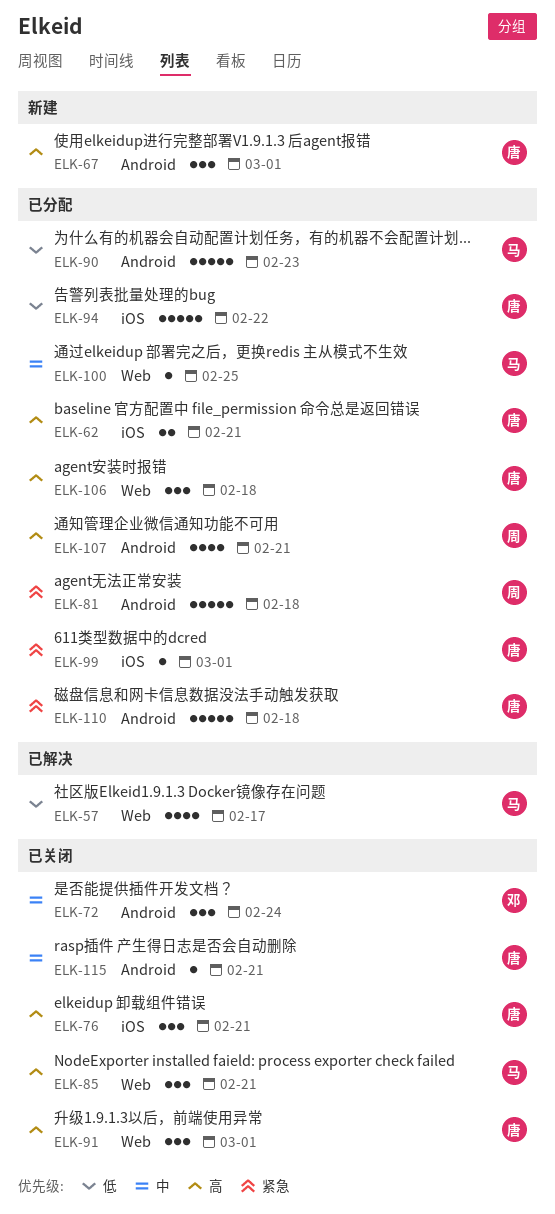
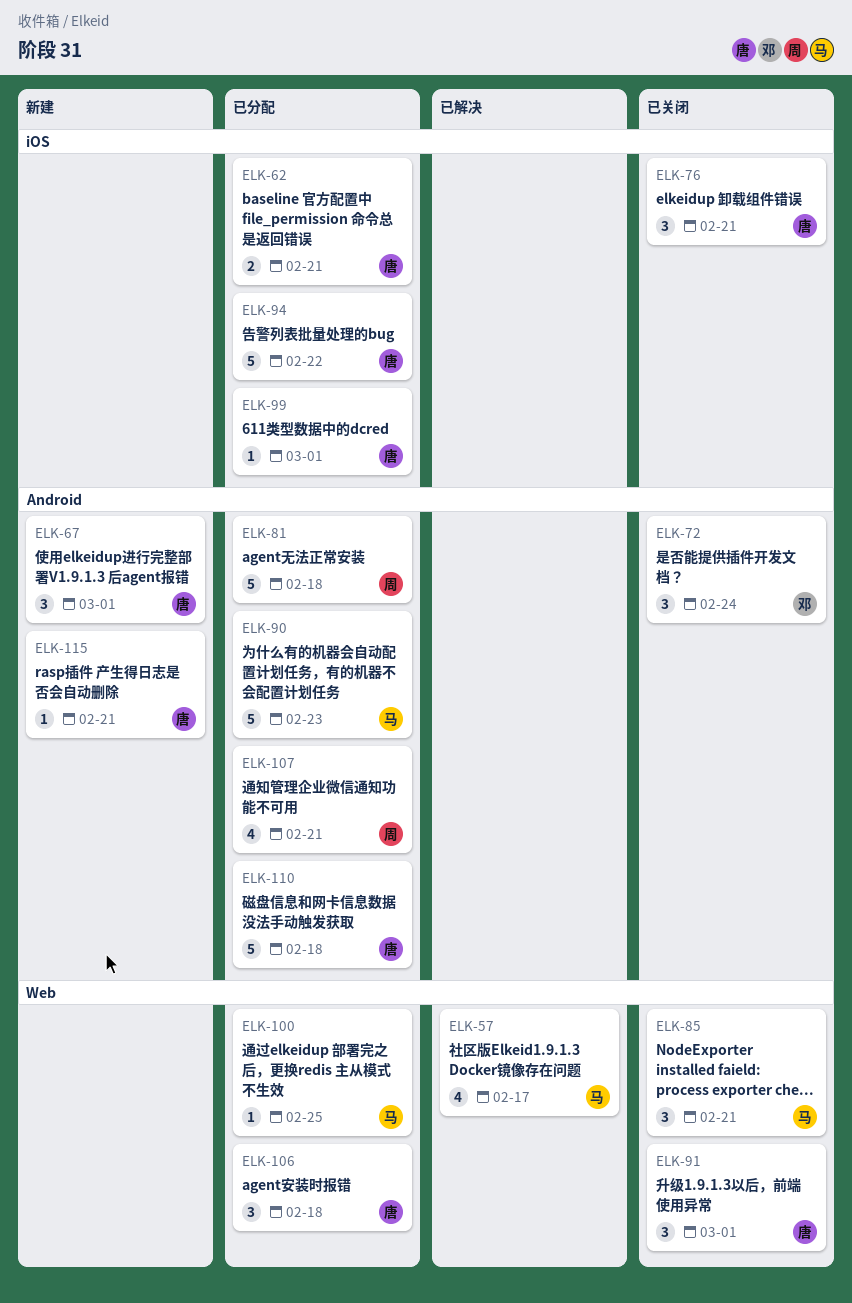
ELK-115, status: 已关闭 -> 新建

